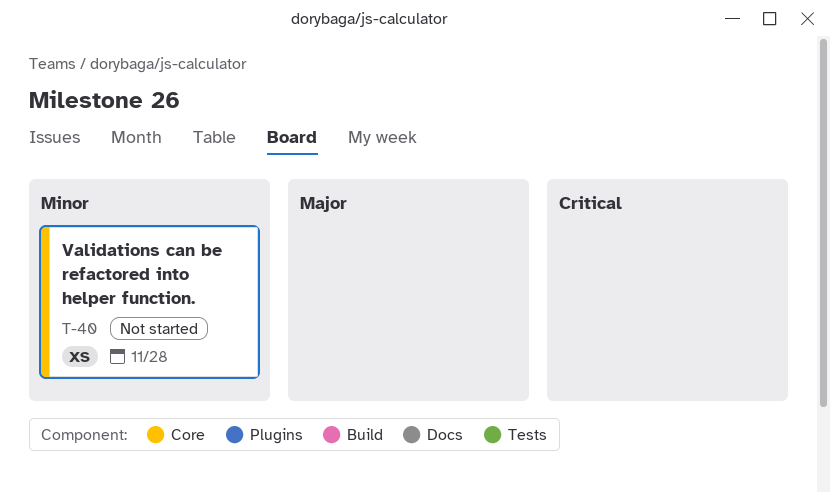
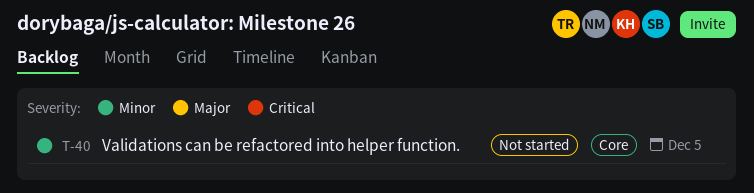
T-40, due: Nov 28 -> Dec 5

